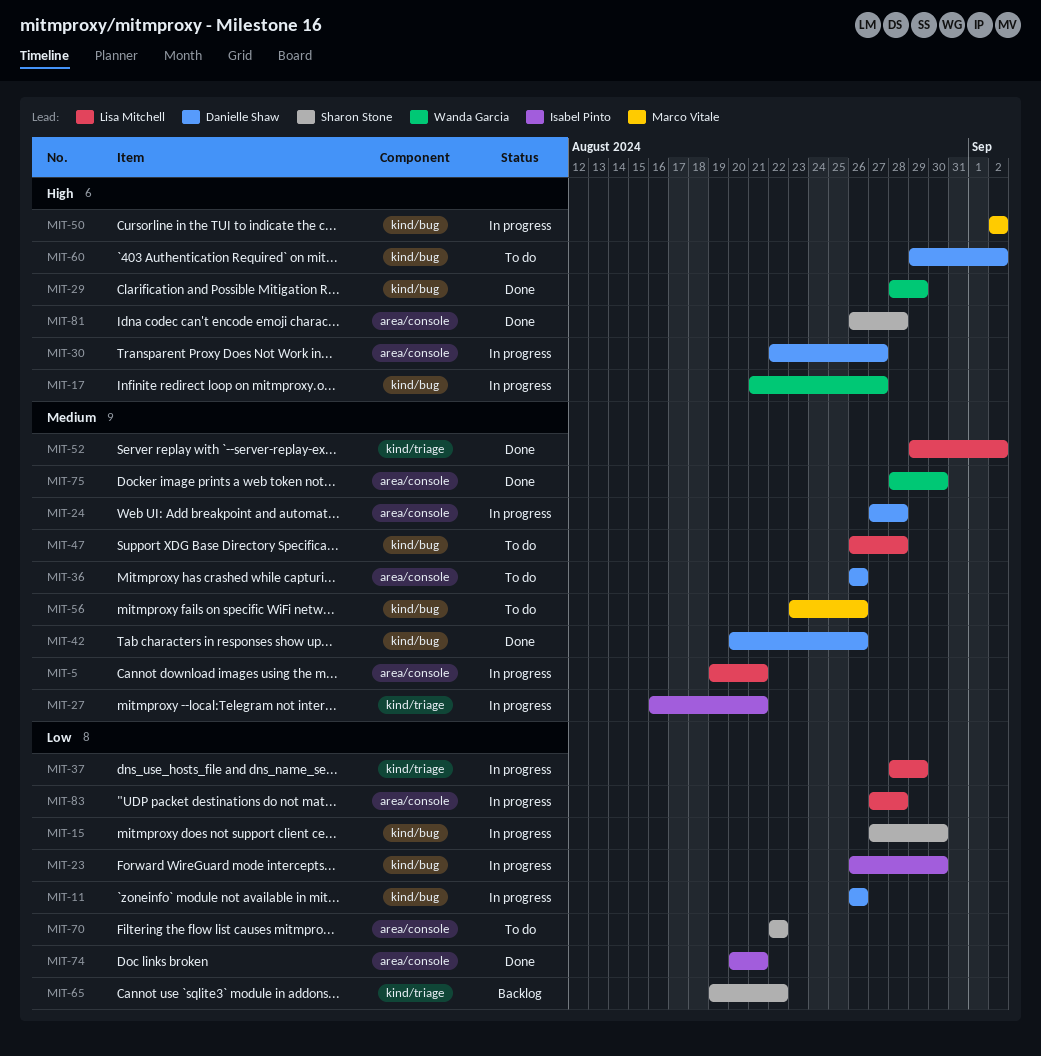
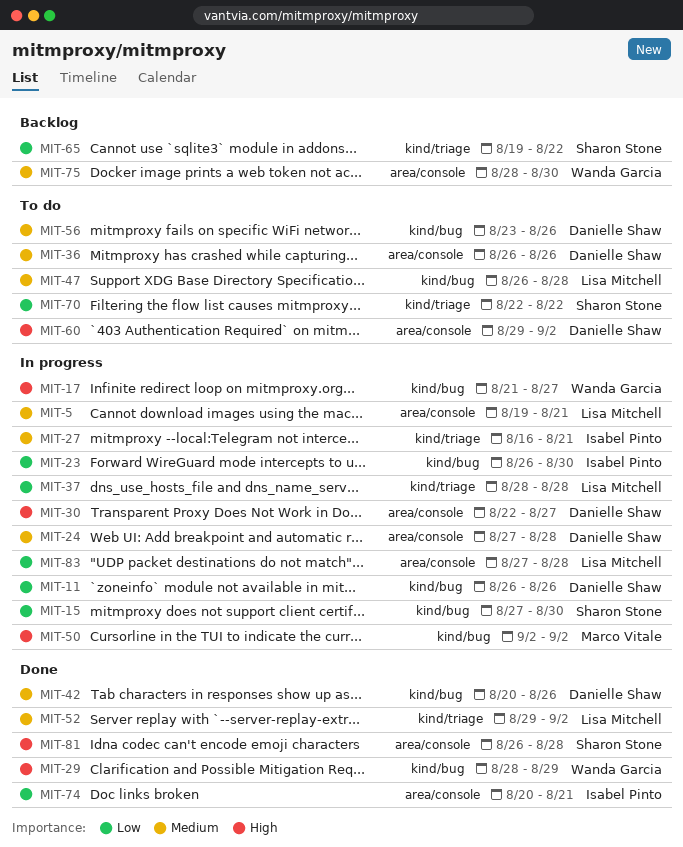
MIT-37, due: Aug 29 -> Aug 28
MIT-56, owner: Marco Vitale -> Danielle Shaw
MIT-60, label: kind/bug -> area/console
MIT-70, label: area/console -> kind/triage
MIT-75, status: Done -> Backlog

